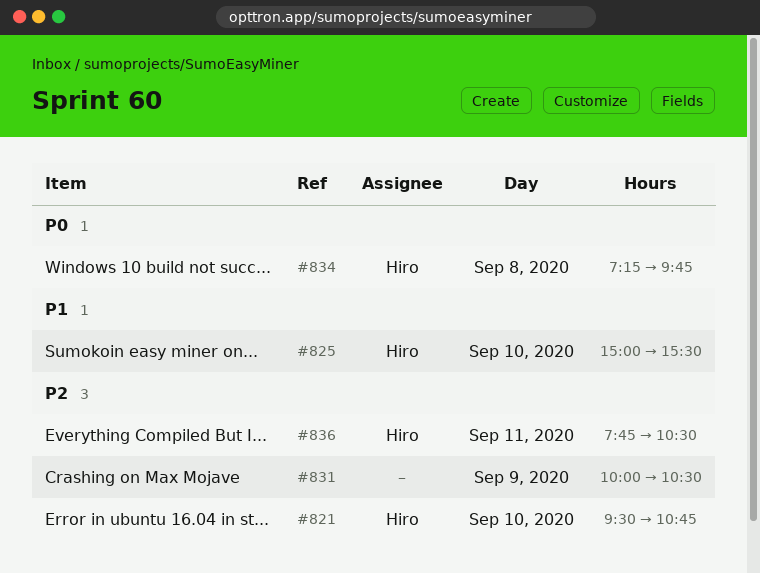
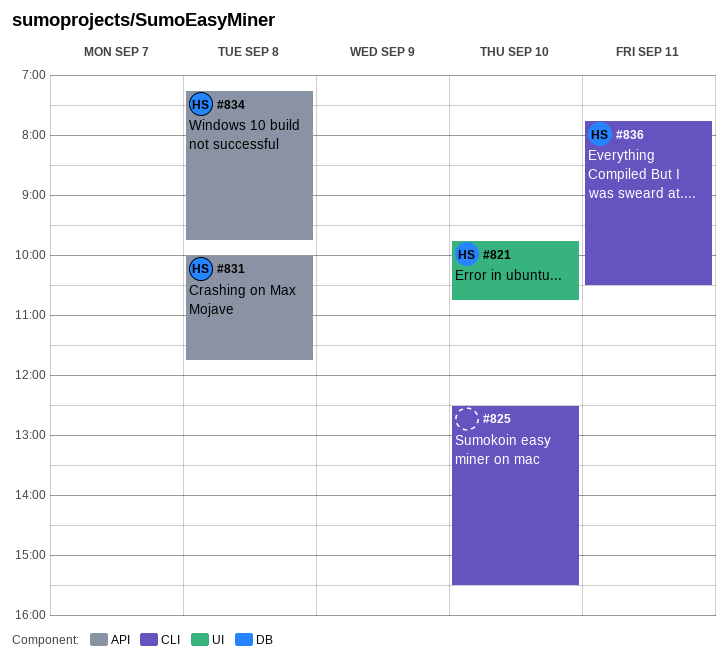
#821, begins: 09:30 -> 09:45
#825, owner: Hiro -> none
#825, begins: 15:00 -> 12:30
#831, owner: none -> Hiro
#831, day: Sep 9 -> Sep 8
#831, ends: 10:30 -> 11:45

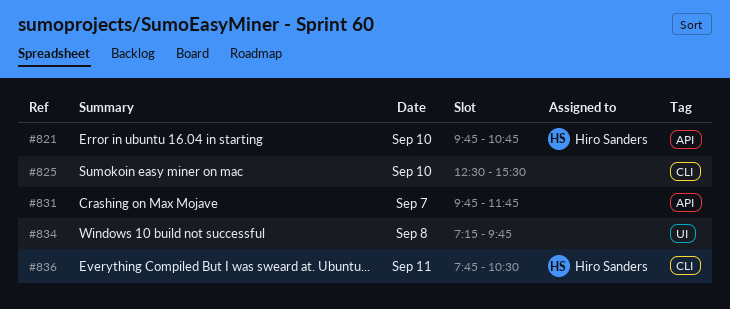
#821, label: UI -> API
#831, owner: Hiro Sanders -> none
#831, day: Sep 8 -> Sep 7
#831, begins: 10:00 -> 09:45
#834, owner: Hiro Sanders -> none
#834, label: API -> UI

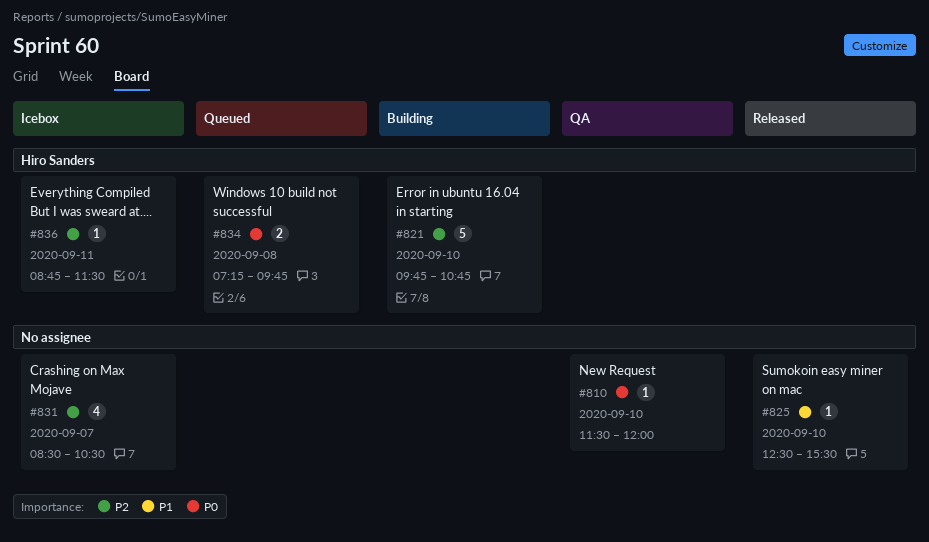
#810: none -> present
#831, begins: 09:45 -> 08:30
#831, ends: 11:45 -> 10:30
#834, owner: none -> Hiro Sanders
#836, begins: 07:45 -> 08:45
#836, ends: 10:30 -> 11:30

